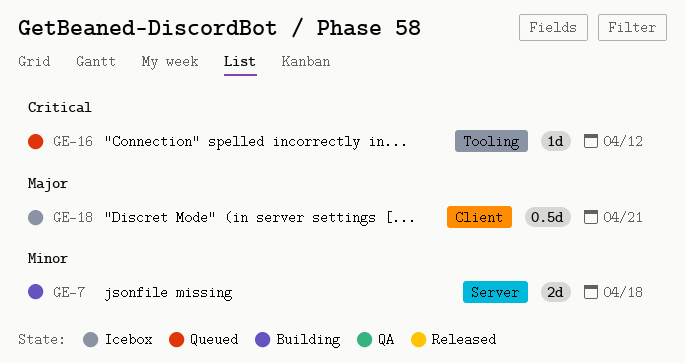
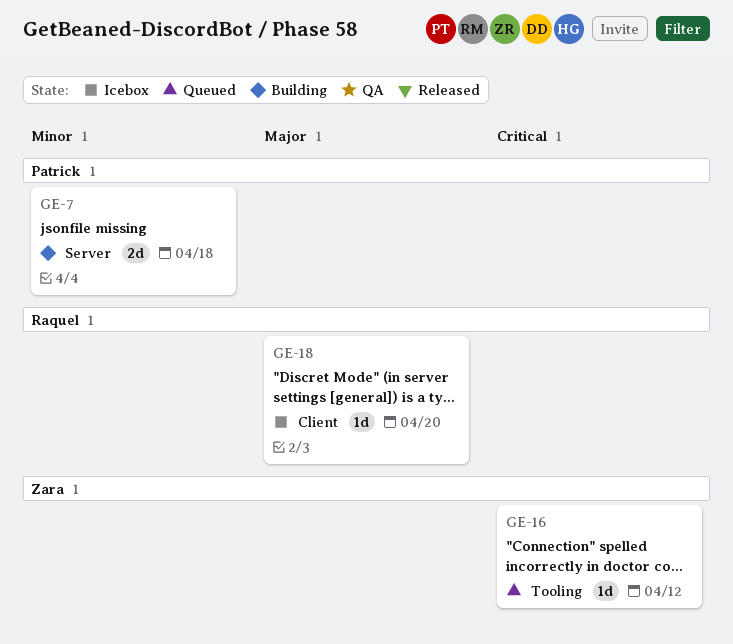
GE-18, estimate: 0.5d -> 1d
GE-18, due: Apr 21 -> Apr 20

